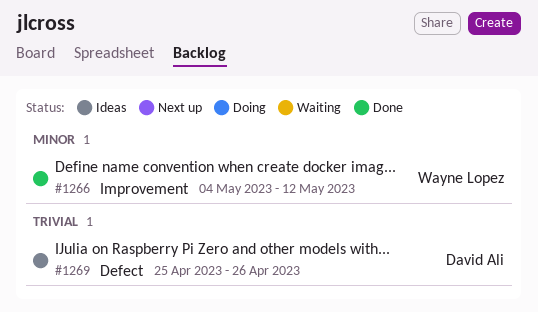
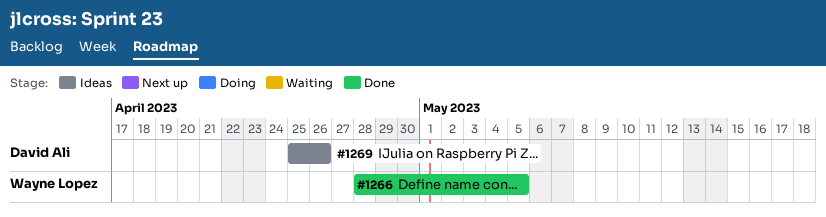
#1266, start: May 4 -> Apr 28
#1266, due: May 12 -> May 5

